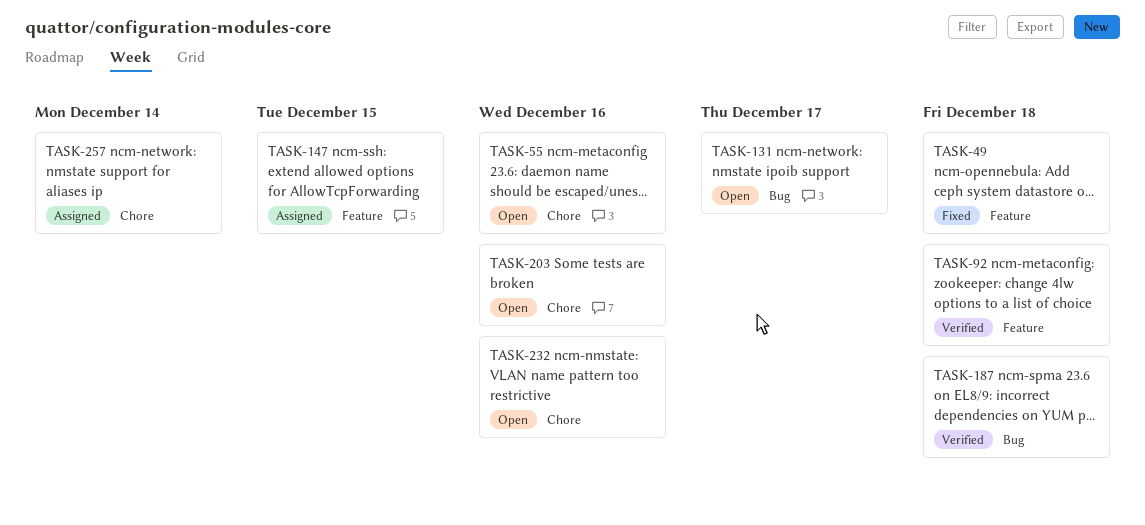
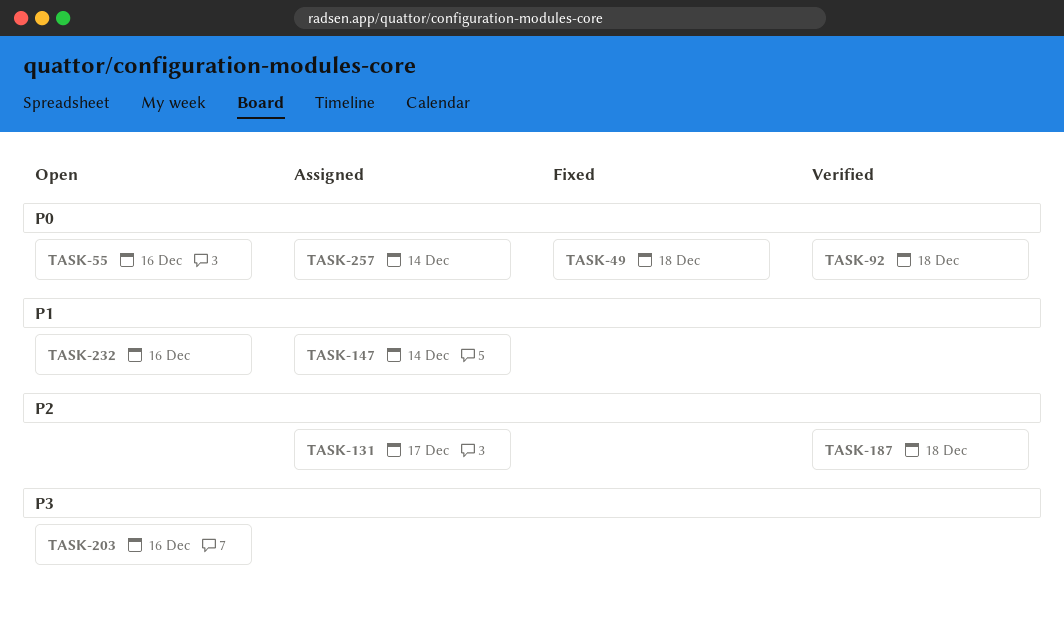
TASK-131, status: Open -> Assigned
TASK-147, due: Dec 15 -> Dec 14

